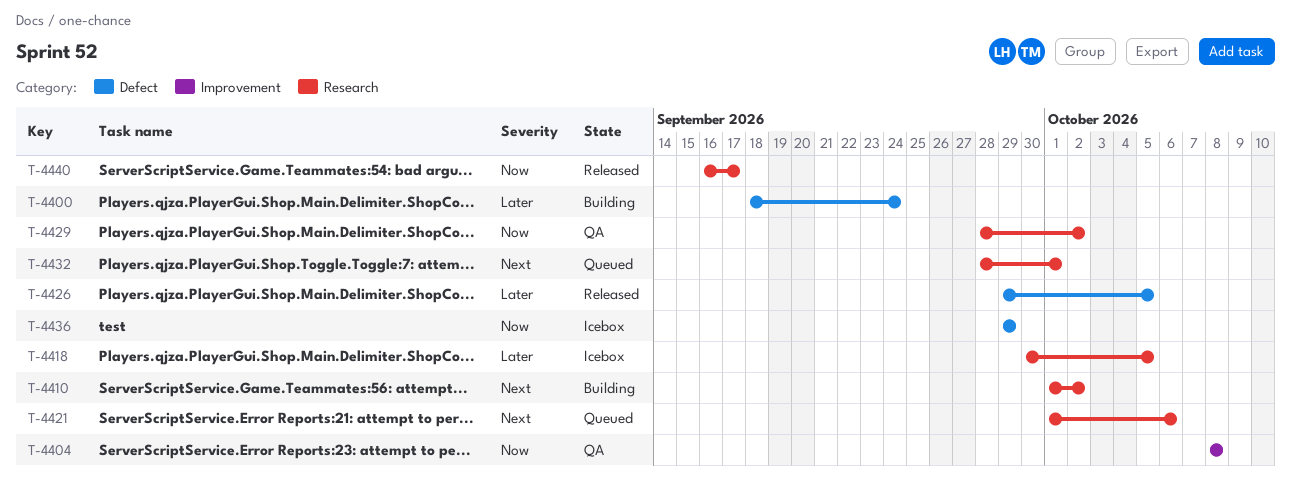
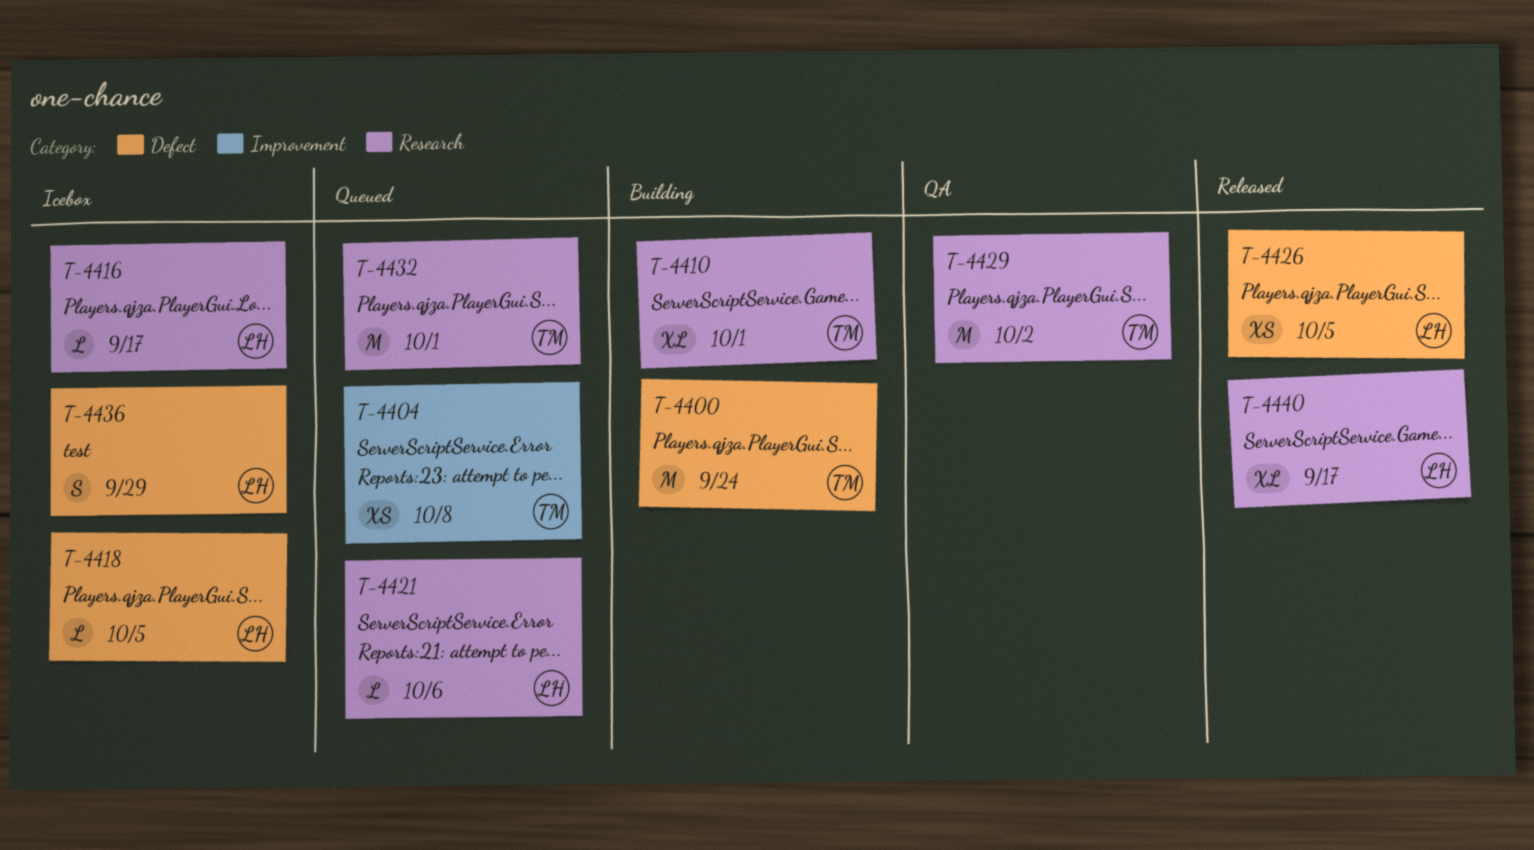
T-4404, status: QA -> Queued
T-4410, due: Oct 2 -> Oct 1
T-4416: none -> present
T-4418, label: Research -> Defect

